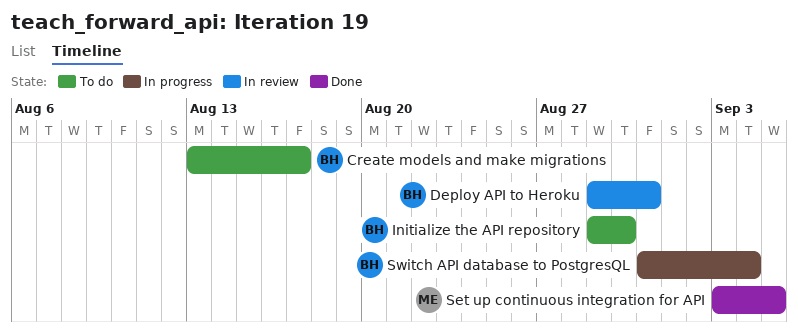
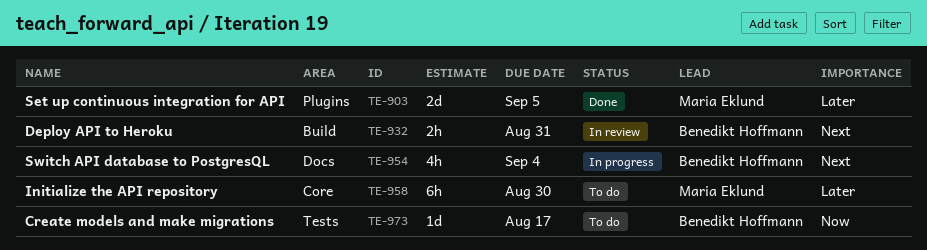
Initialize the API repository, owner: Benedikt Hoffmann -> Maria Eklund

